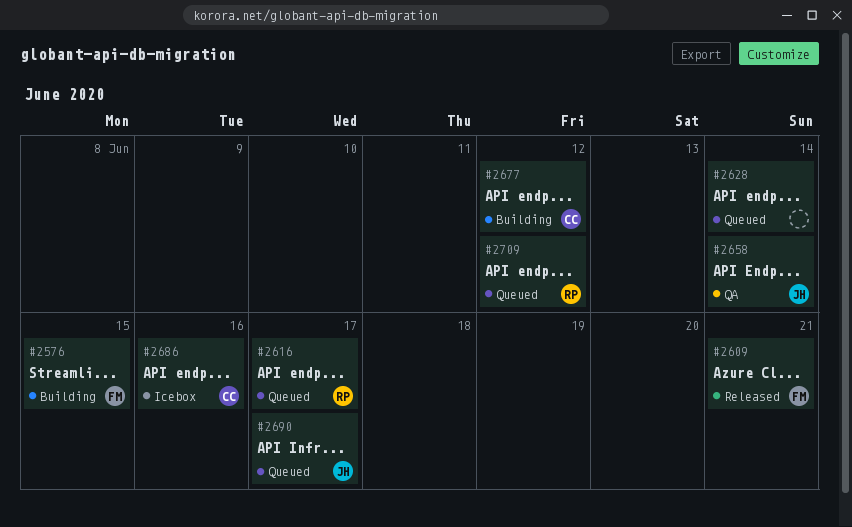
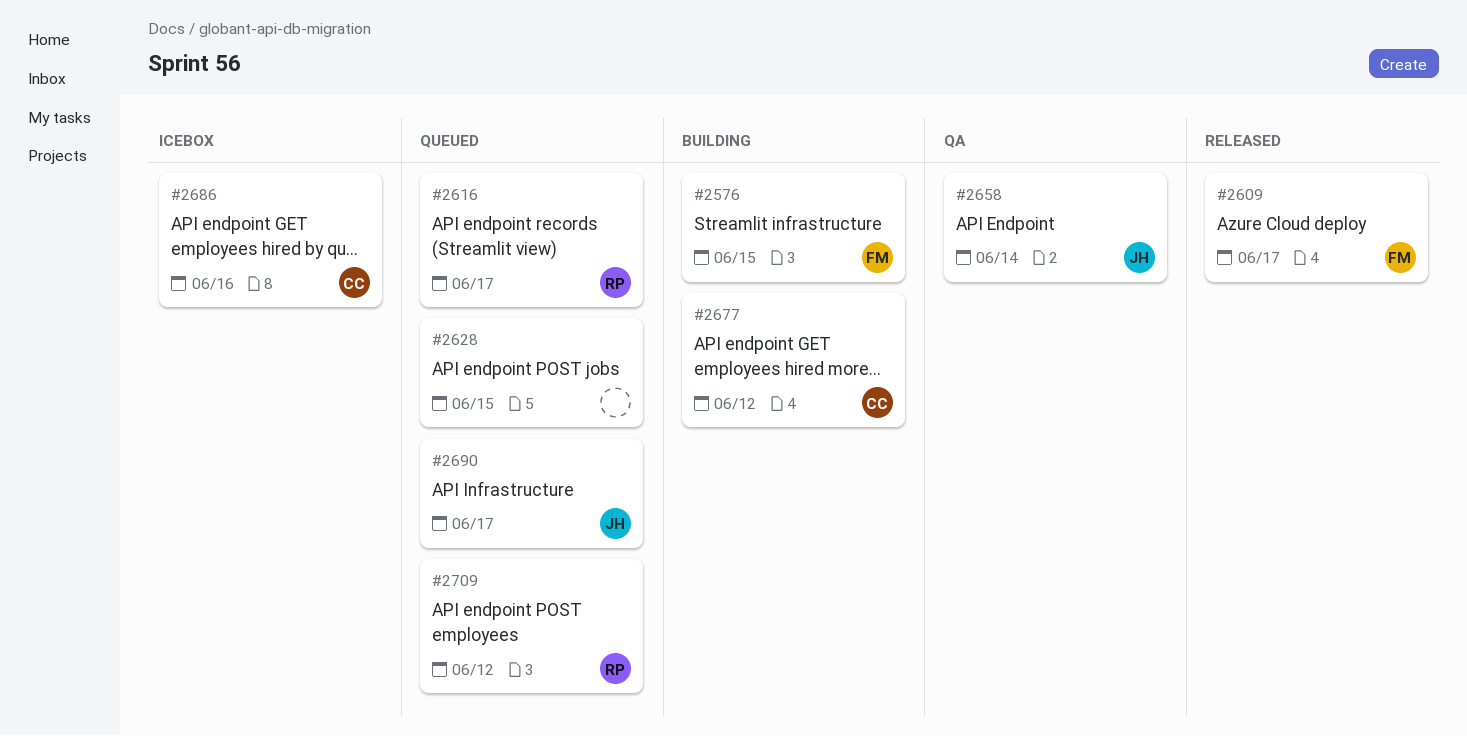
#2609, due: Jun 21 -> Jun 17
#2628, due: Jun 14 -> Jun 15

